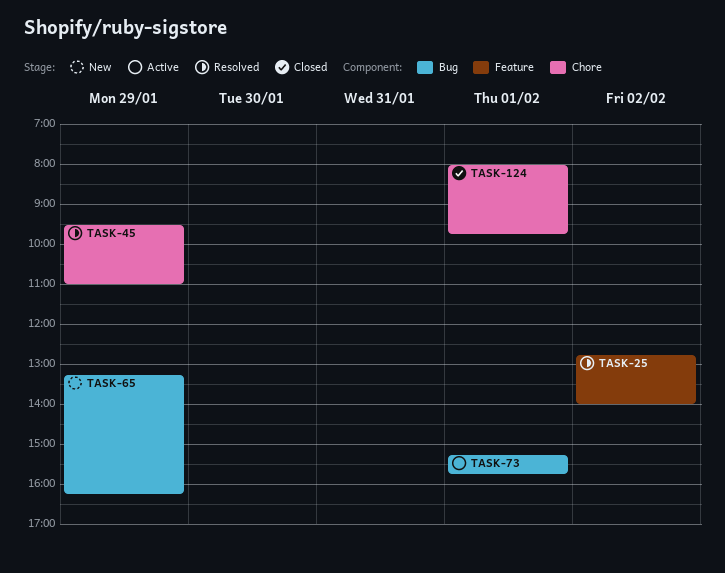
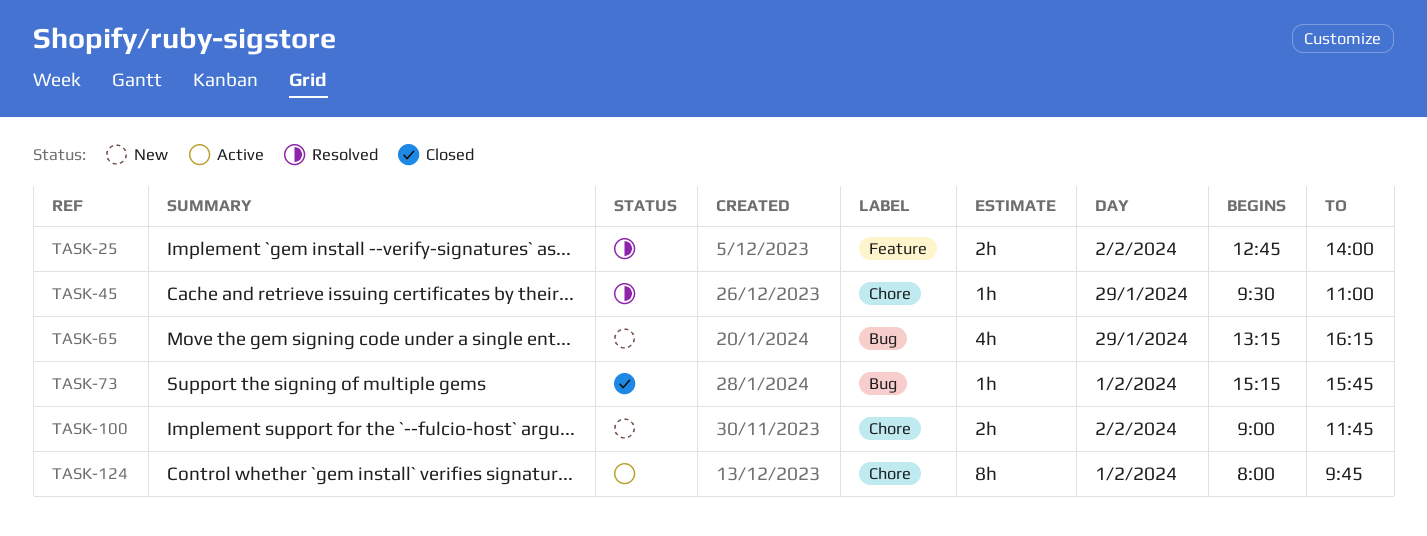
TASK-73, status: Active -> Closed
TASK-100: none -> present
TASK-124, status: Closed -> Active

